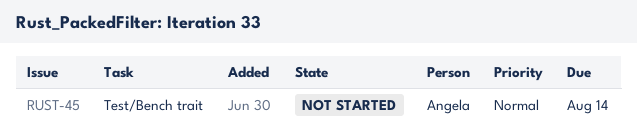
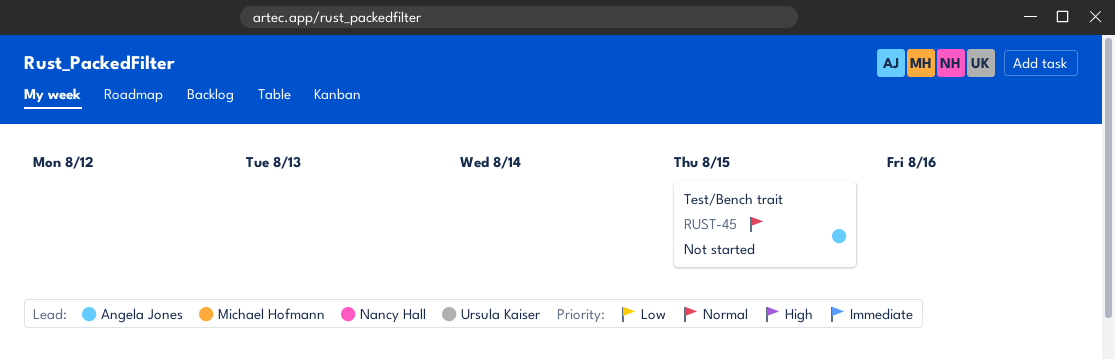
RUST-45, due: Aug 14 -> Aug 15

